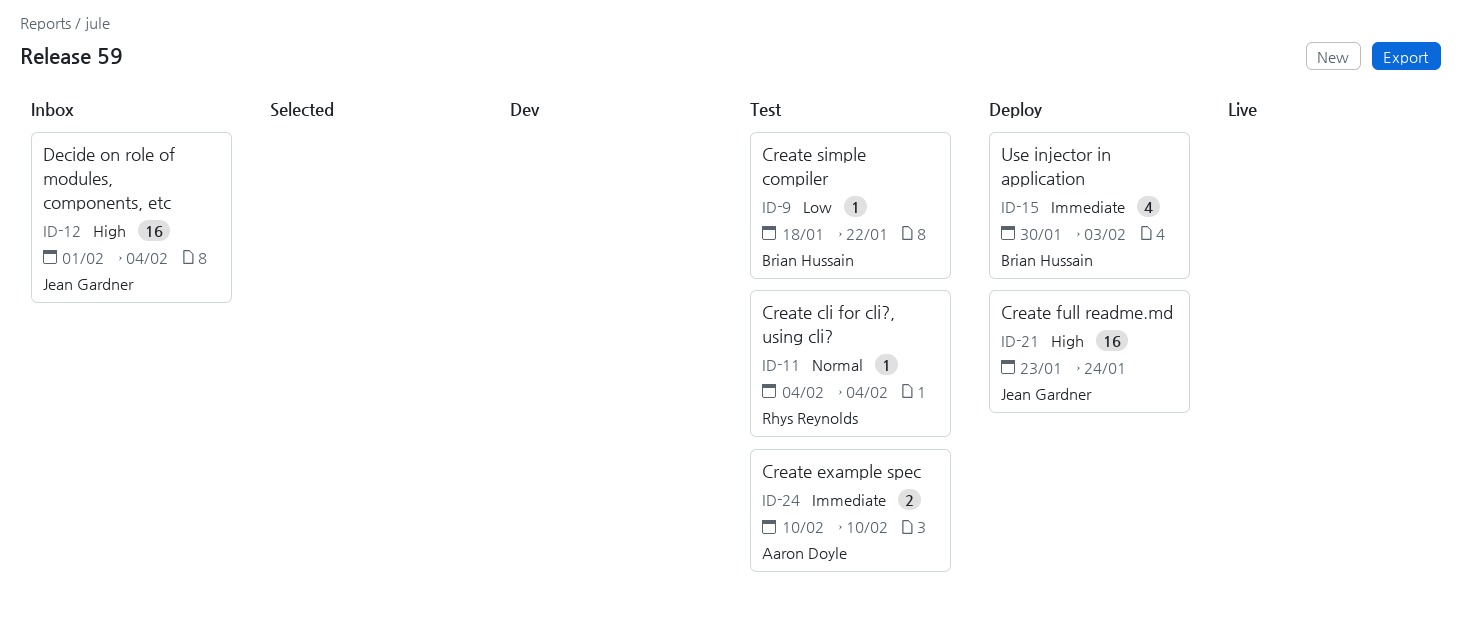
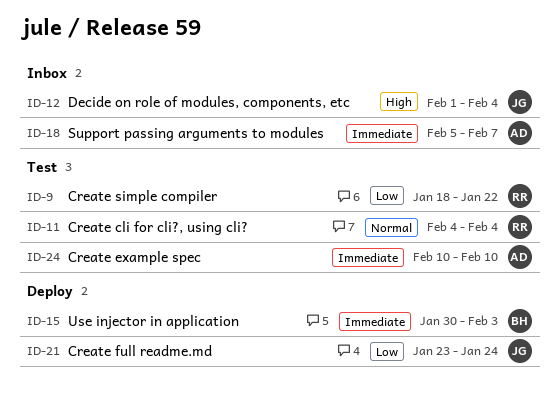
ID-9, owner: Brian Hussain -> Rhys Reynolds
ID-18: none -> present
ID-21, priority: High -> Low

